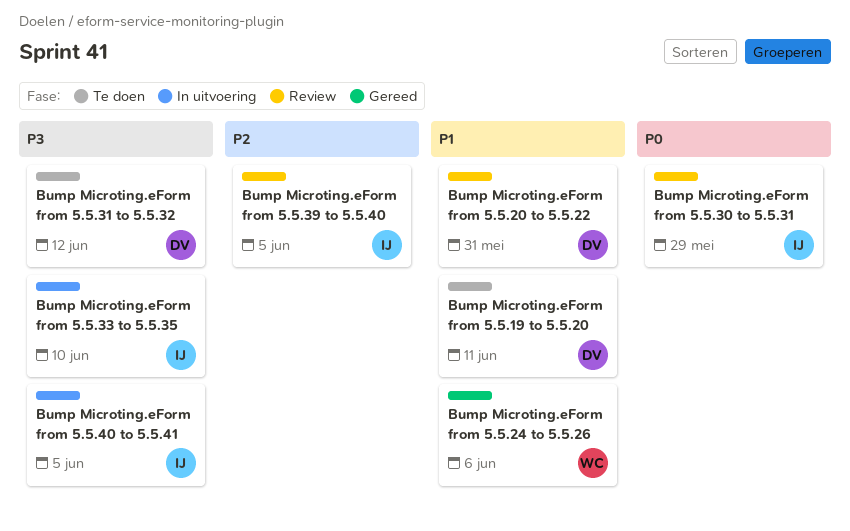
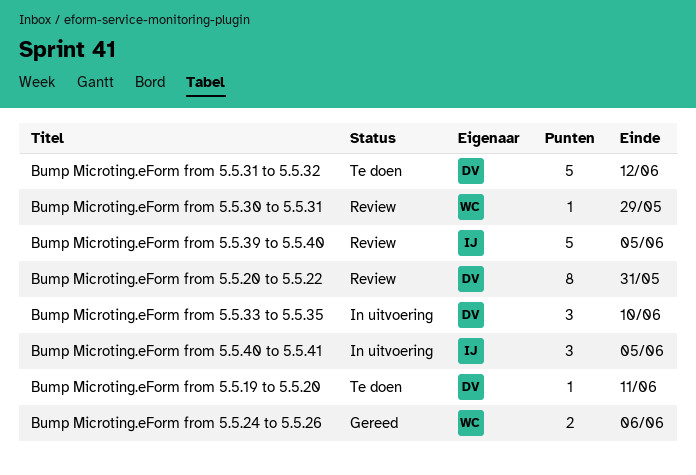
Bump Microting.eForm from 5.5.30 to 5.5.31, owner: IJ -> WC
Bump Microting.eForm from 5.5.33 to 5.5.35, owner: IJ -> DV

